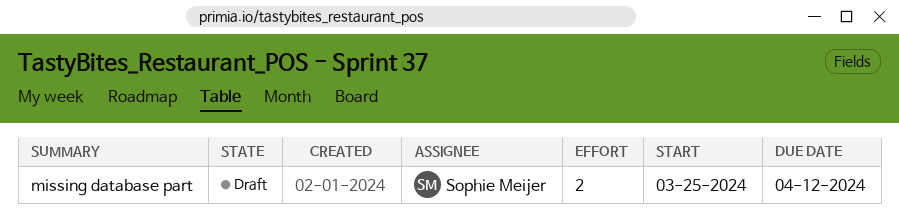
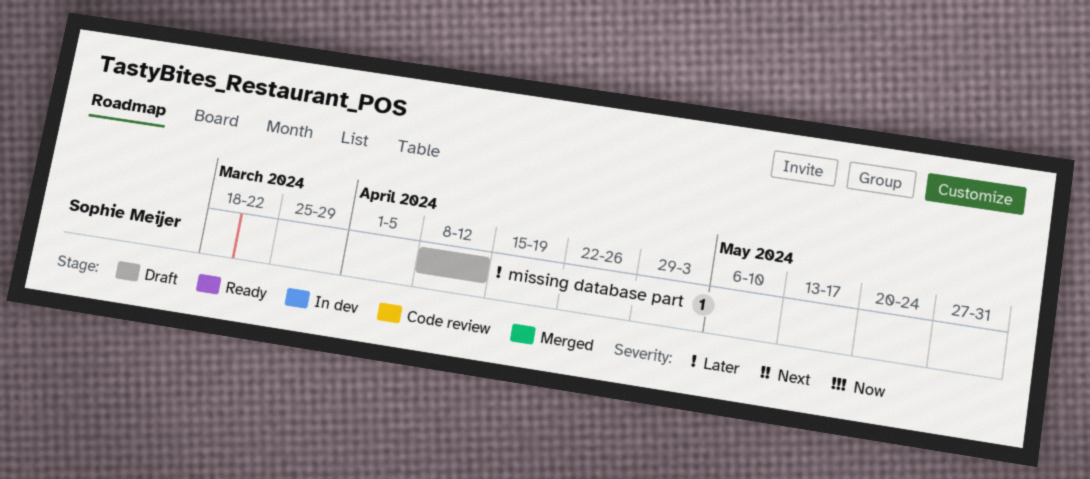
missing database part, estimate: 2 -> 1
missing database part, start: Mar 25 -> Apr 8

